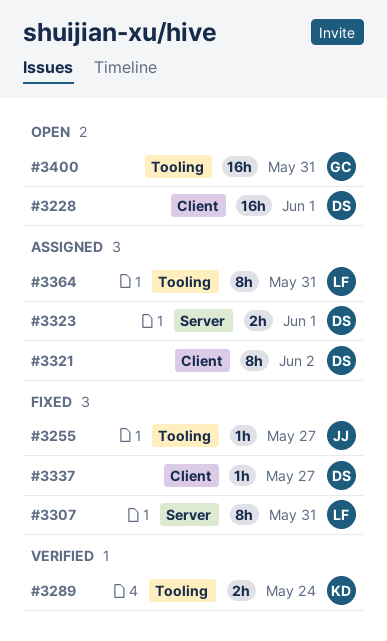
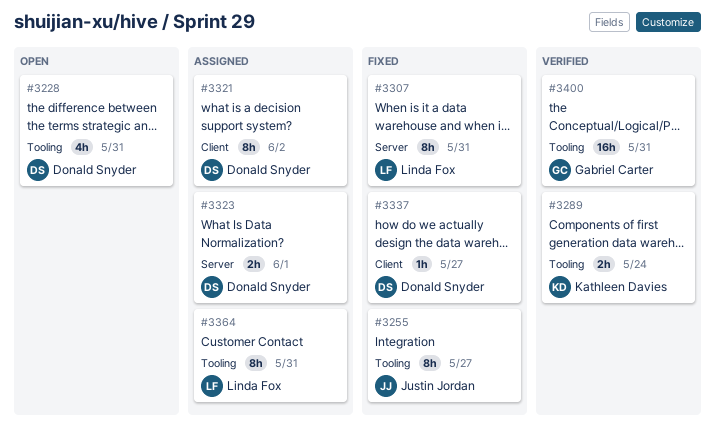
#3228, label: Client -> Tooling
#3228, estimate: 16h -> 4h
#3228, due: Jun 1 -> May 31
#3255, estimate: 1h -> 8h
#3400, status: Open -> Verified

